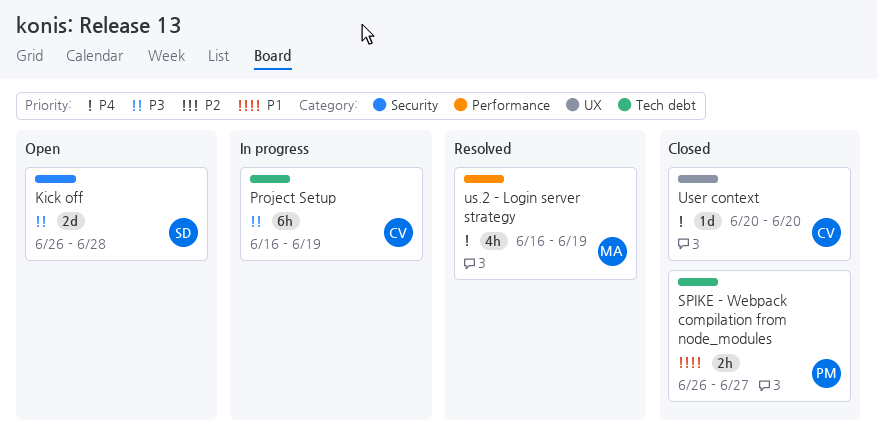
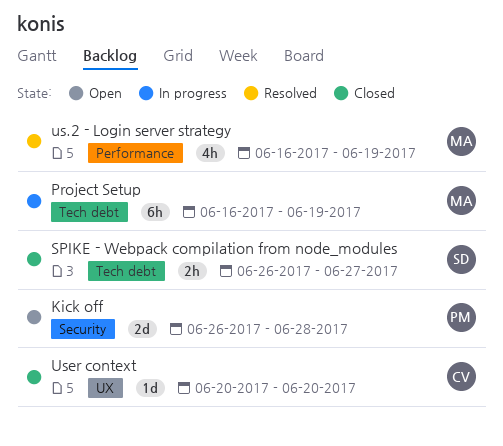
Kick off, owner: SD -> PM
Project Setup, owner: CV -> MA
SPIKE - Webpack compilation from node_modules, owner: PM -> SD

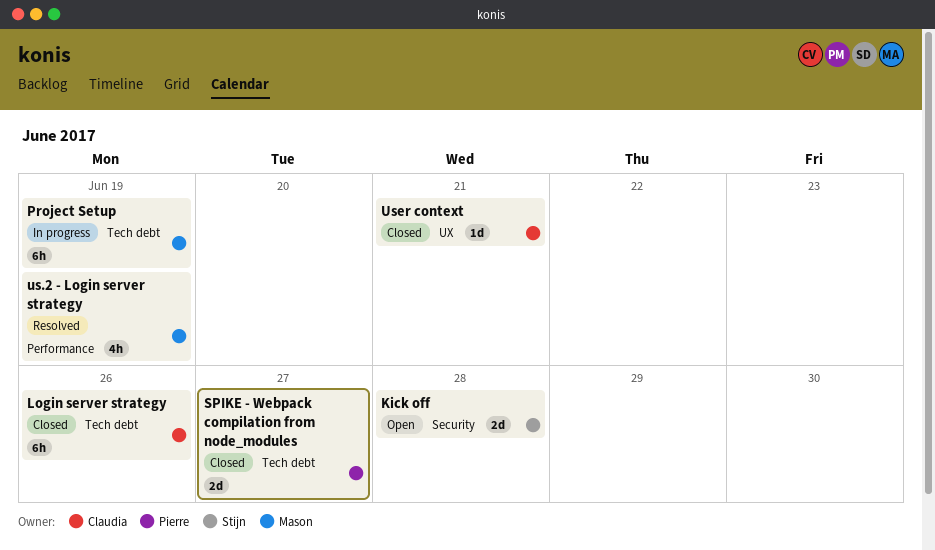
Kick off, owner: Pierre -> Stijn
Login server strategy: none -> present
SPIKE - Webpack compilation from node_modules, owner: Stijn -> Pierre
SPIKE - Webpack compilation from node_modules, estimate: 2h -> 2d
User context, due: Jun 20 -> Jun 21

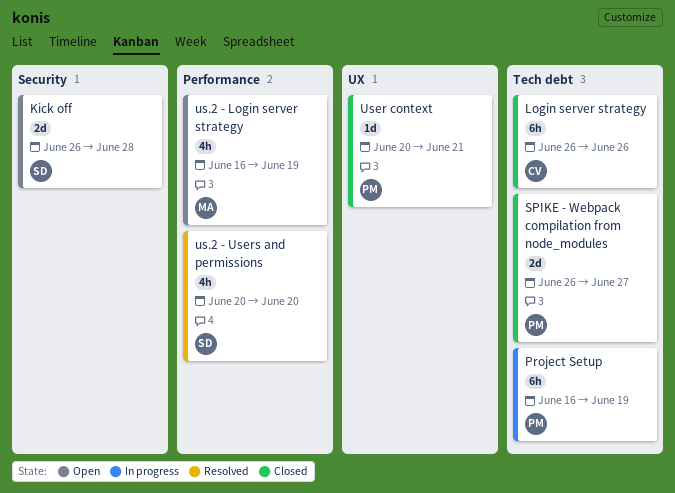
Project Setup, owner: Mason -> Pierre
us.2 - Login server strategy, status: Resolved -> Open
us.2 - Users and permissions: none -> present
User context, owner: Claudia -> Pierre

